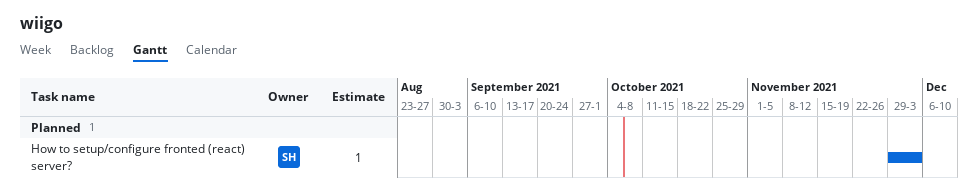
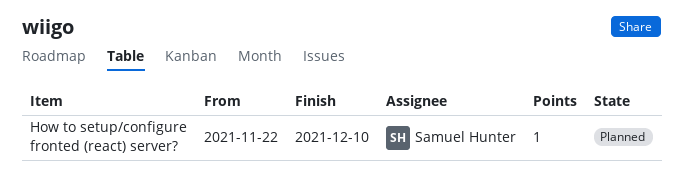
How to setup/configure fronted (react) server?, start: Nov 29 -> Nov 22
How to setup/configure fronted (react) server?, due: Dec 3 -> Dec 10

